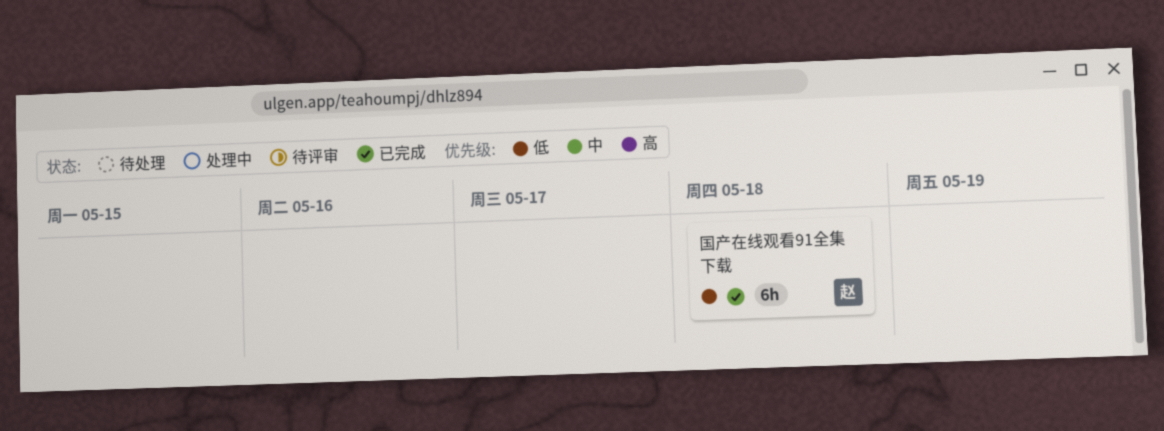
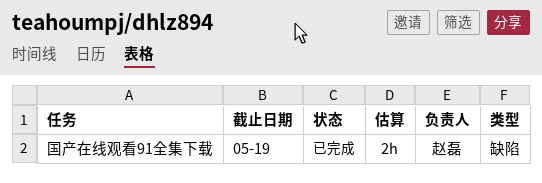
国产在线观看91全集下载, estimate: 6h -> 2h
国产在线观看91全集下载, due: May 18 -> May 19

